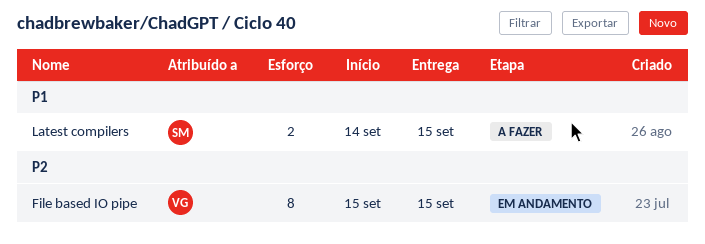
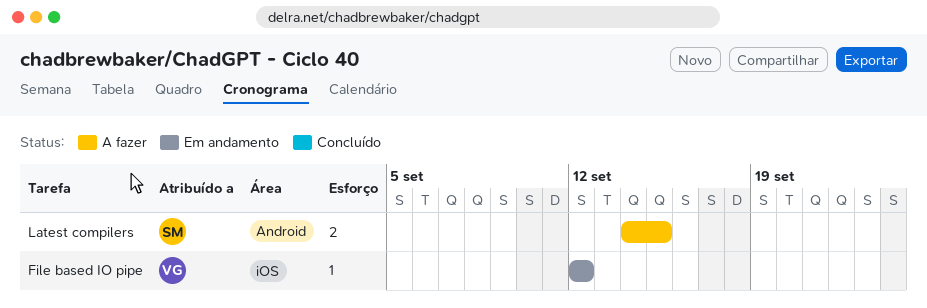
File based IO pipe, estimate: 8 -> 1
File based IO pipe, start: Sep 15 -> Sep 12
File based IO pipe, due: Sep 15 -> Sep 12

